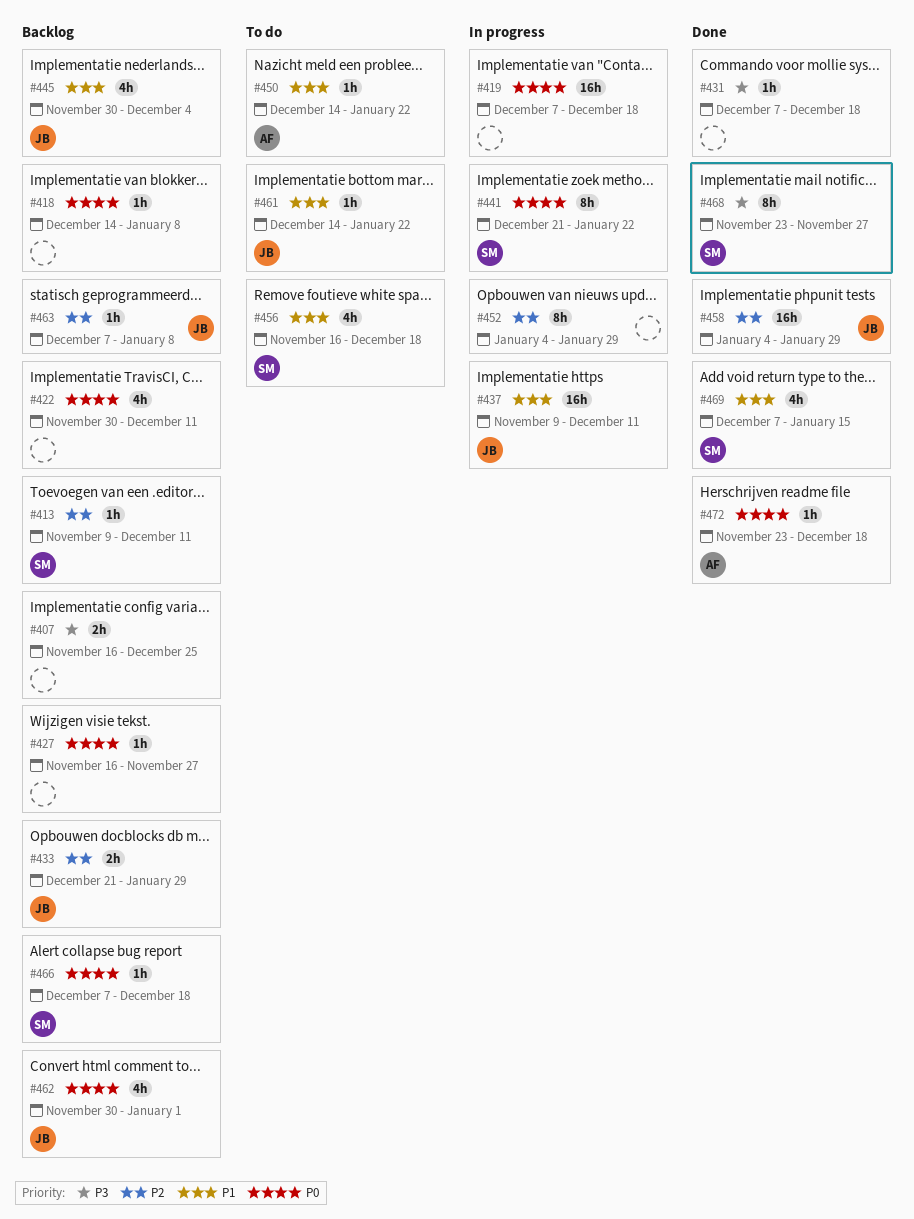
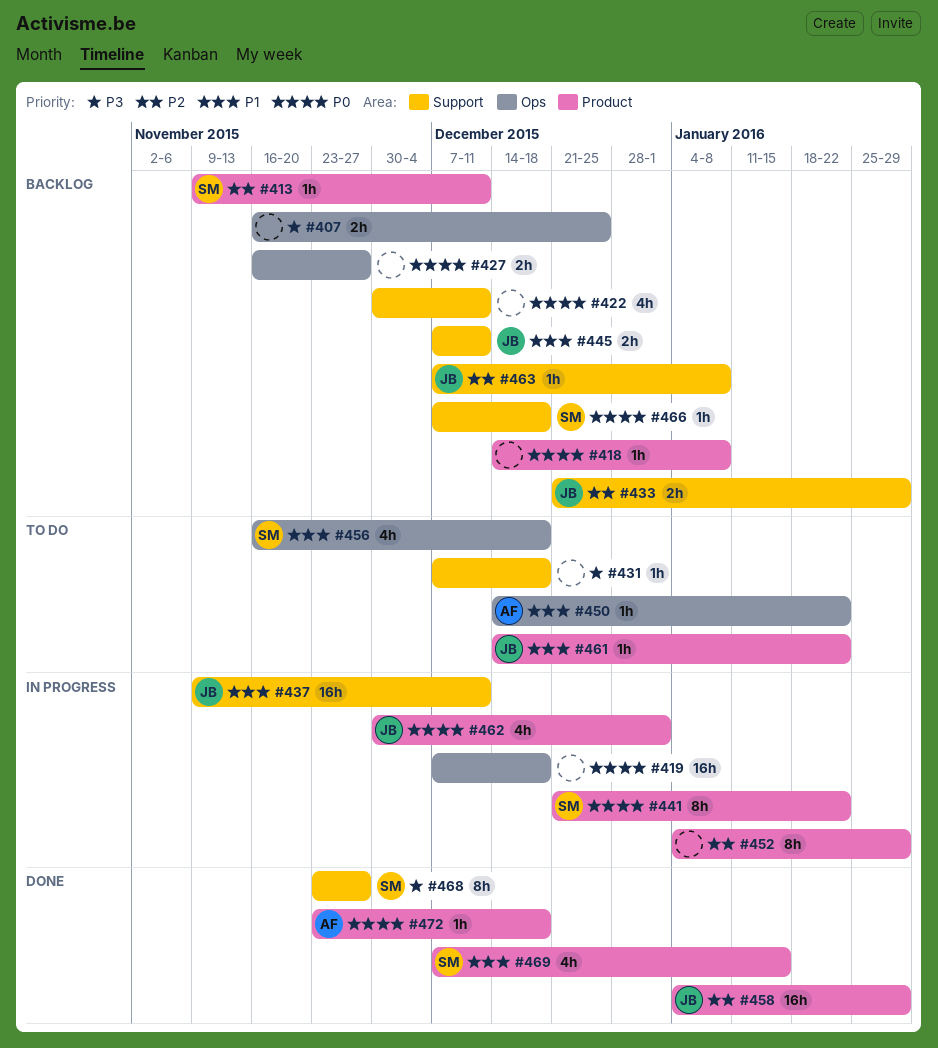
#427, estimate: 1h -> 2h
#431, status: Done -> To do
#445, estimate: 4h -> 2h
#445, start: Nov 30 -> Dec 7
#445, due: Dec 4 -> Dec 11
#462, status: Backlog -> In progress

